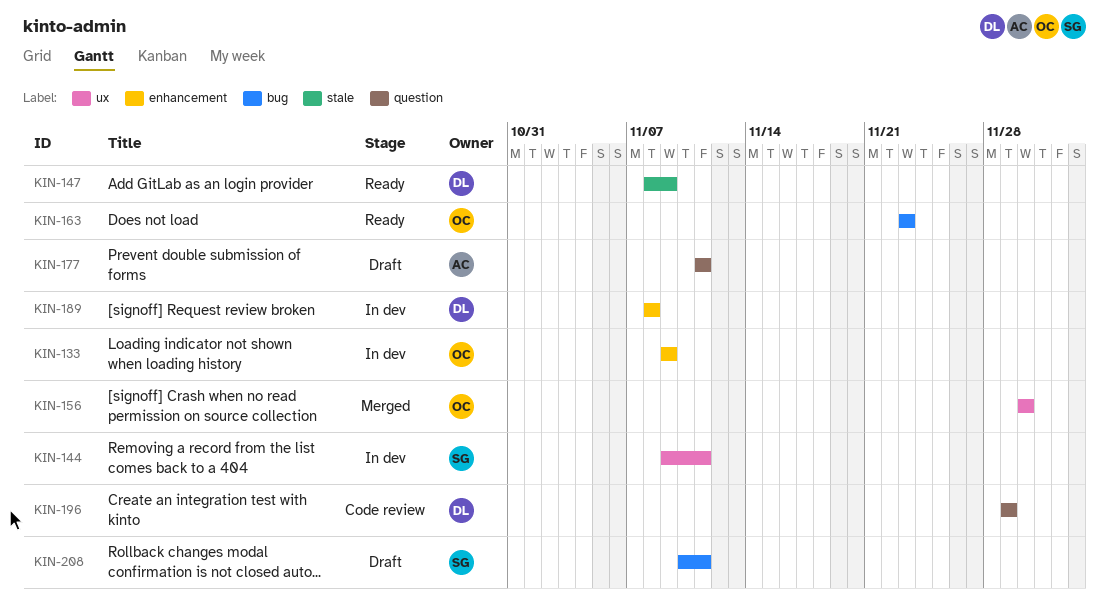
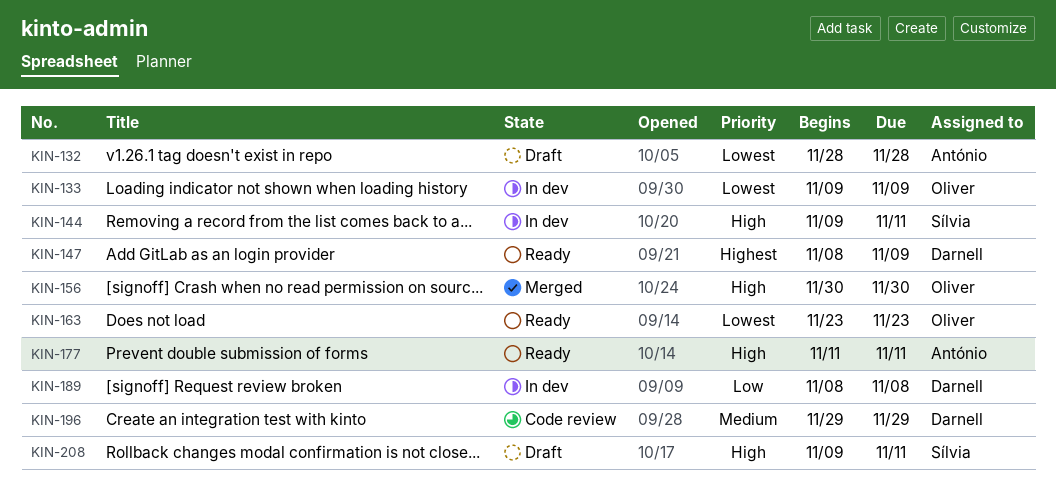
KIN-132: none -> present
KIN-177, status: Draft -> Ready
KIN-208, start: Nov 10 -> Nov 9

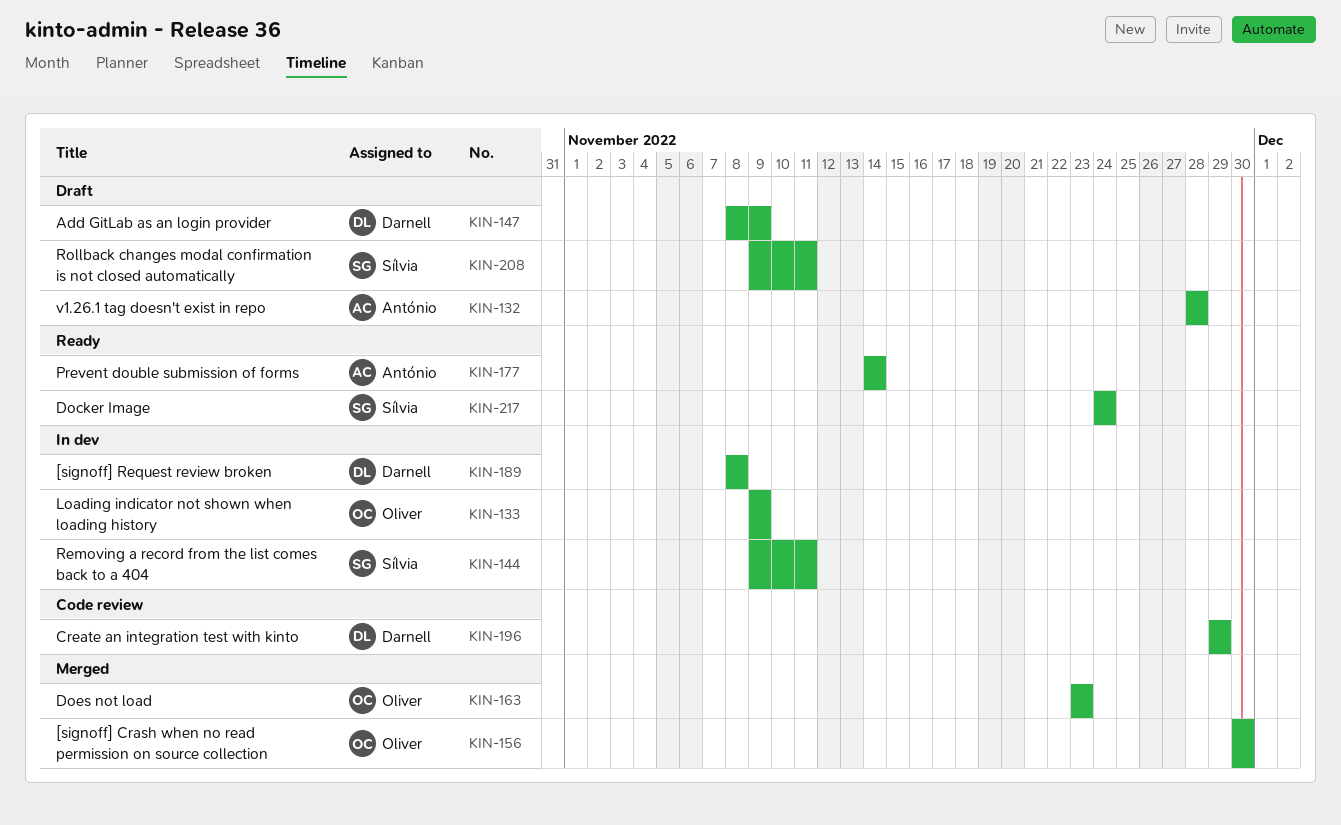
KIN-147, status: Ready -> Draft
KIN-163, status: Ready -> Merged
KIN-177, start: Nov 11 -> Nov 14
KIN-177, due: Nov 11 -> Nov 14
KIN-217: none -> present

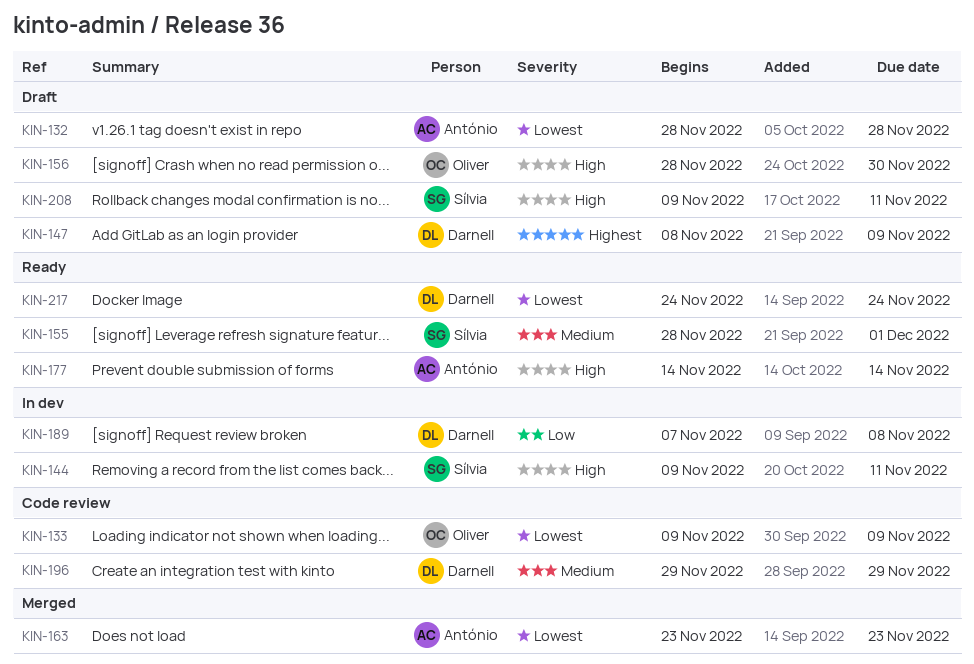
KIN-133, status: In dev -> Code review
KIN-155: none -> present
KIN-156, status: Merged -> Draft
KIN-156, start: Nov 30 -> Nov 28
KIN-163, owner: Oliver -> António
KIN-189, start: Nov 8 -> Nov 7
KIN-217, owner: Sílvia -> Darnell

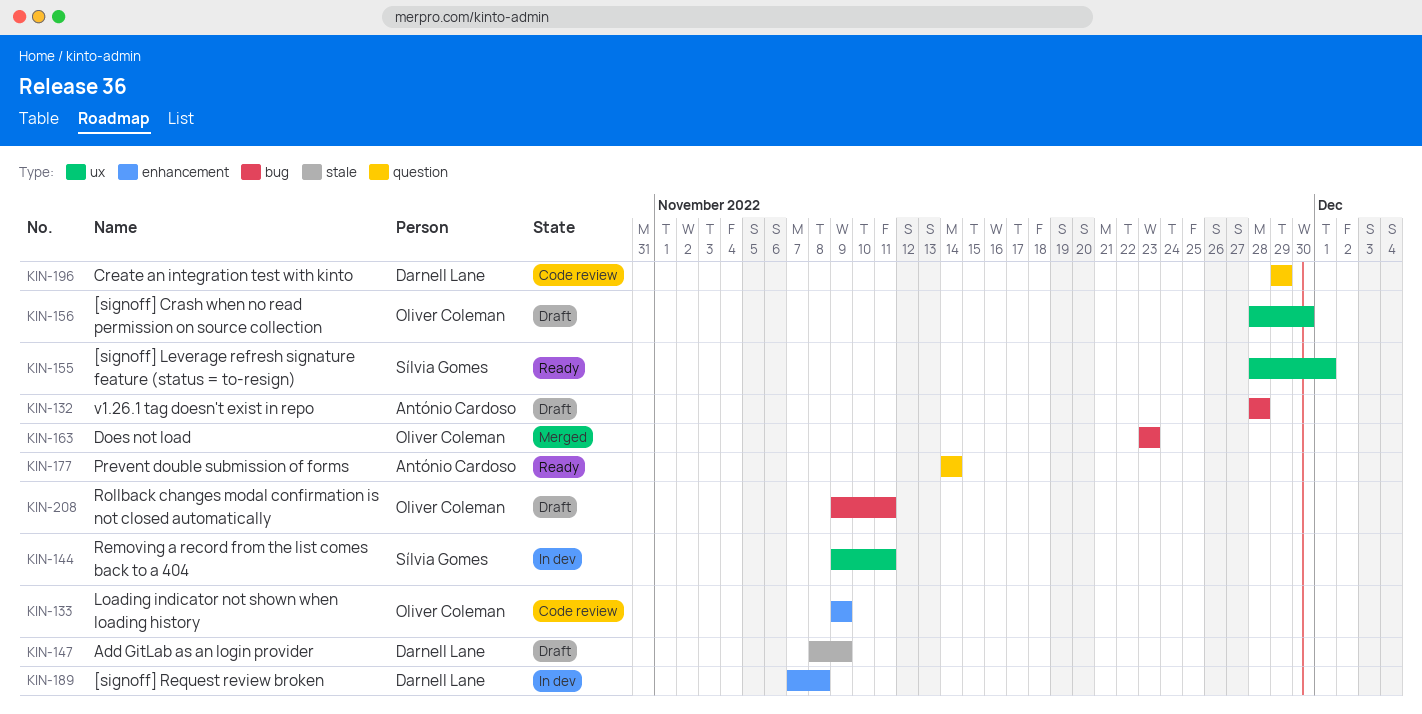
KIN-163, owner: António Cardoso -> Oliver Coleman
KIN-208, owner: Sílvia Gomes -> Oliver Coleman
KIN-217: present -> none

